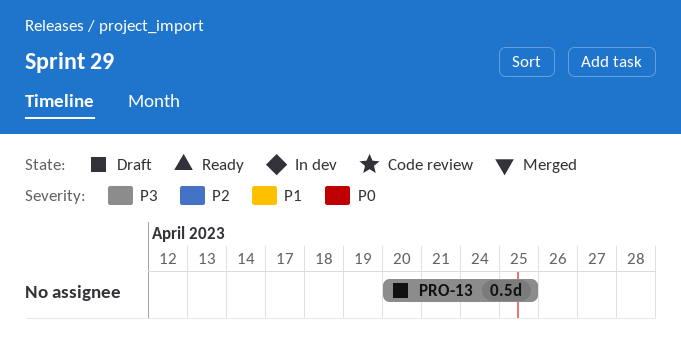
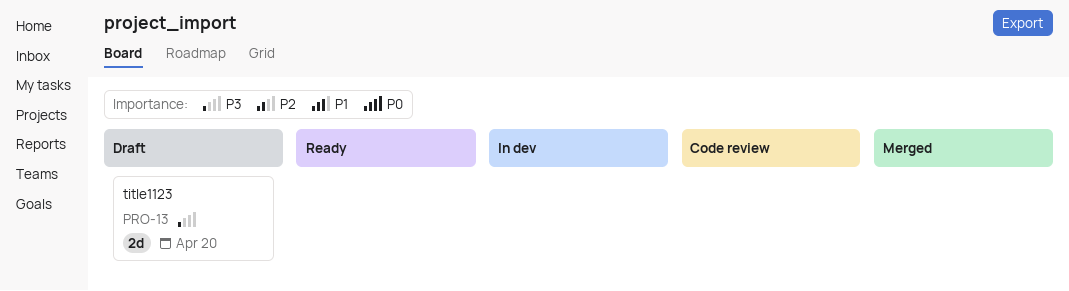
PRO-13, estimate: 0.5d -> 2d
PRO-13, due: Apr 25 -> Apr 20

